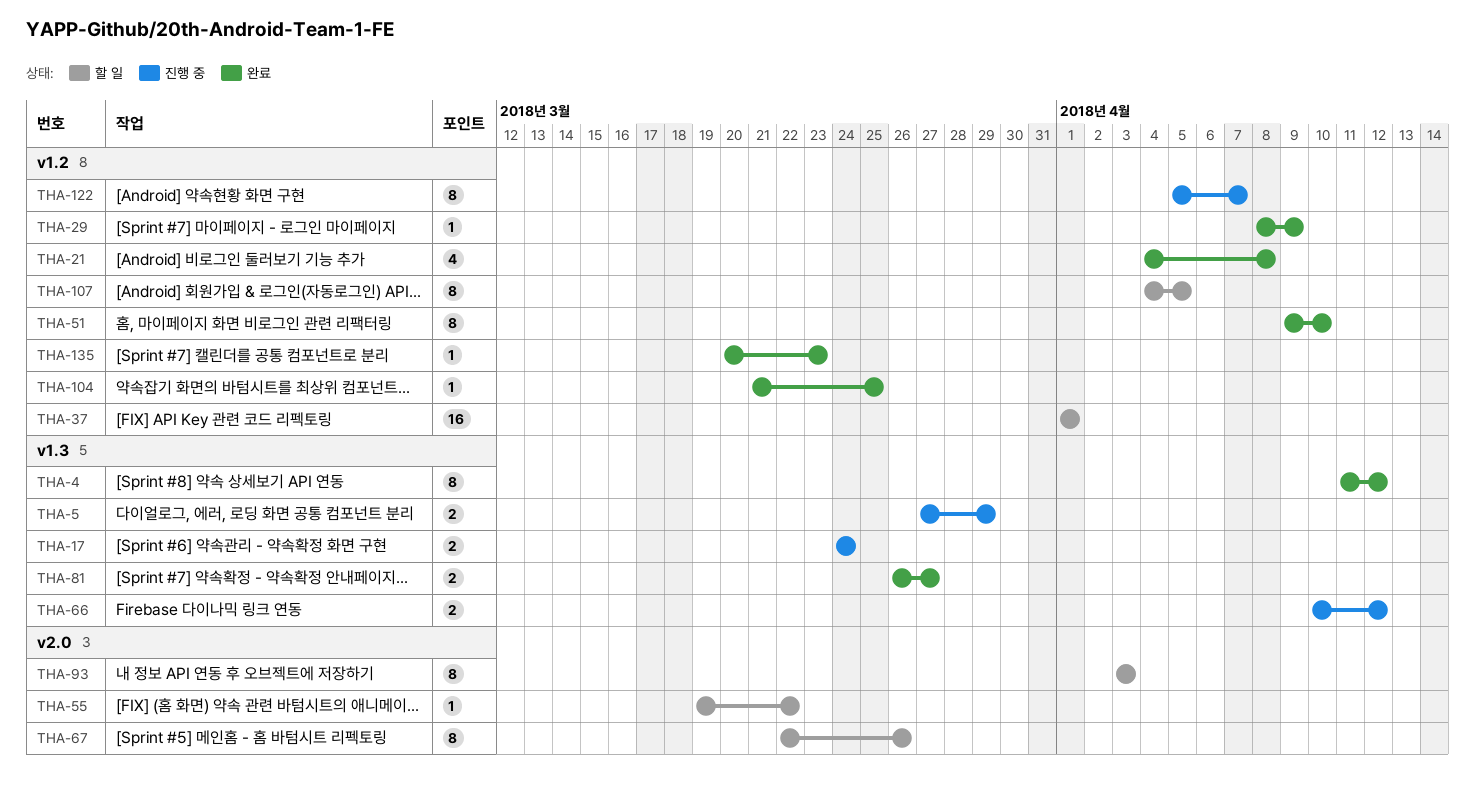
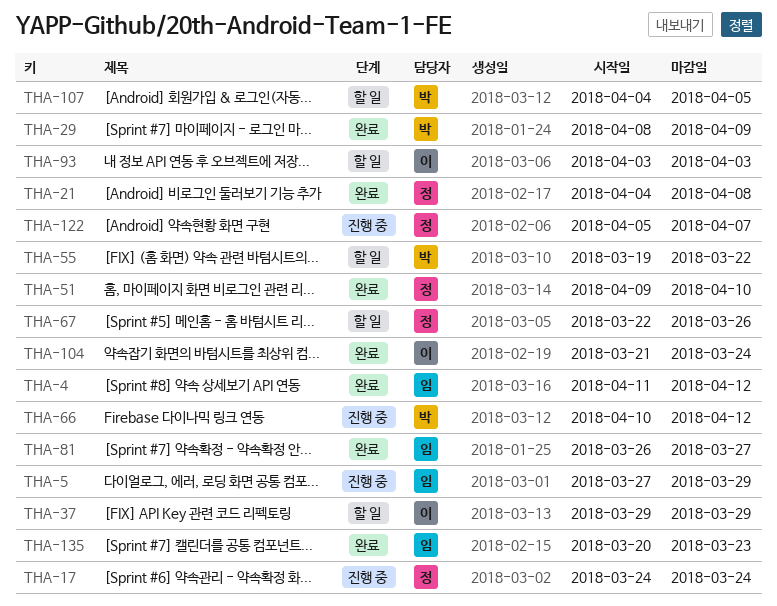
THA-37, start: Apr 1 -> Mar 29
THA-37, due: Apr 1 -> Mar 29
THA-104, due: Mar 25 -> Mar 24

